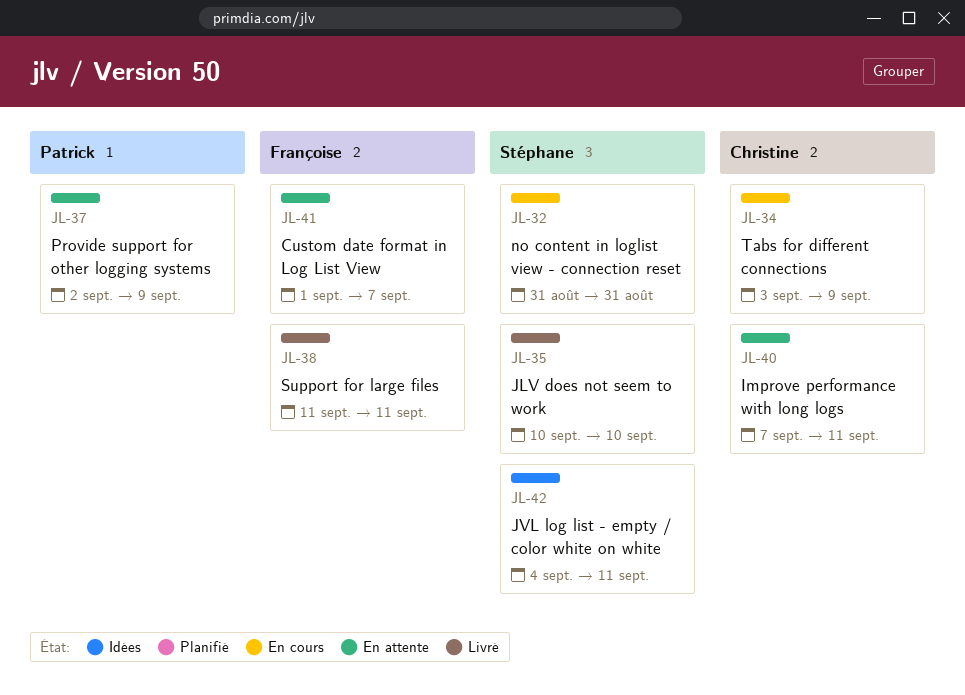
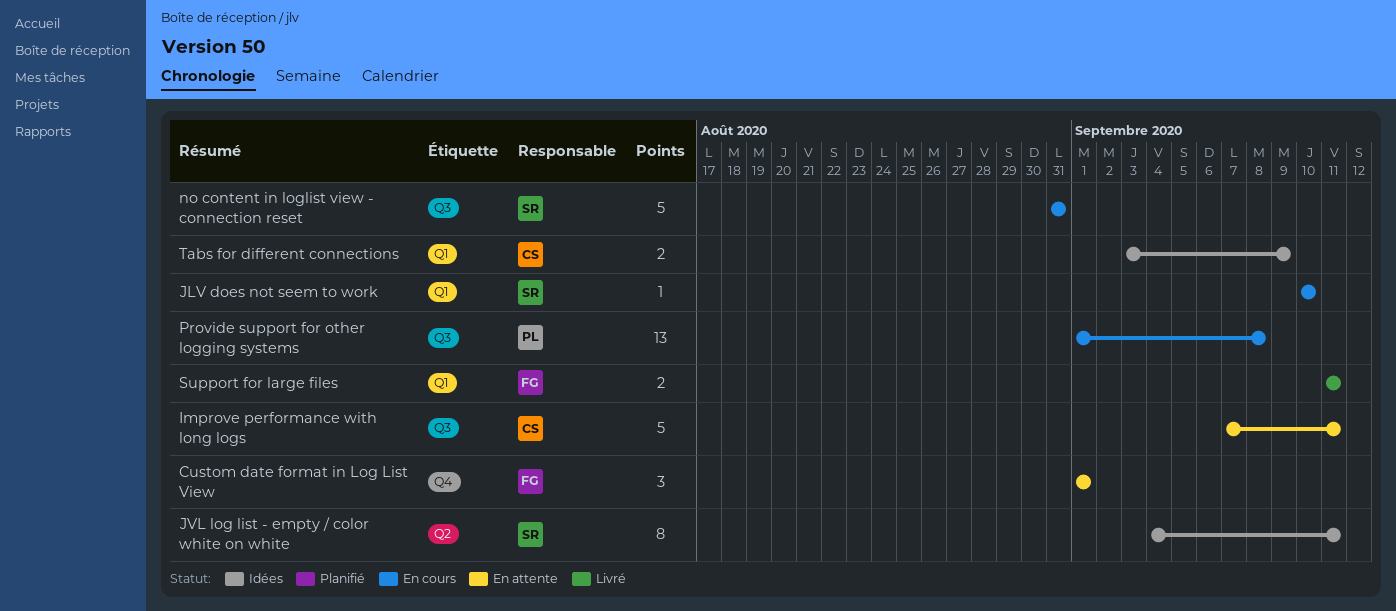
Custom date format in Log List View, due: Sep 7 -> Sep 1
JLV does not seem to work, status: Livré -> En cours
Provide support for other logging systems, status: En attente -> En cours
Provide support for other logging systems, start: Sep 2 -> Sep 1
Provide support for other logging systems, due: Sep 9 -> Sep 8
Tabs for different connections, status: En cours -> Idées

